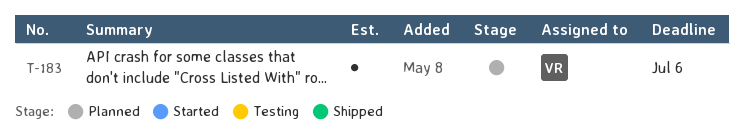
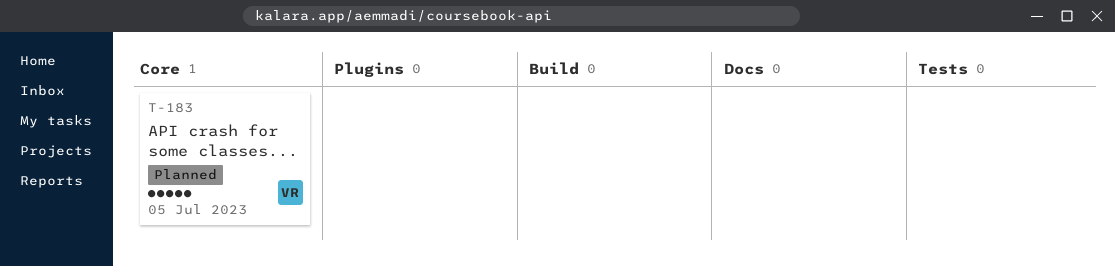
T-183, estimate: 1 -> 5
T-183, due: Jul 6 -> Jul 5

